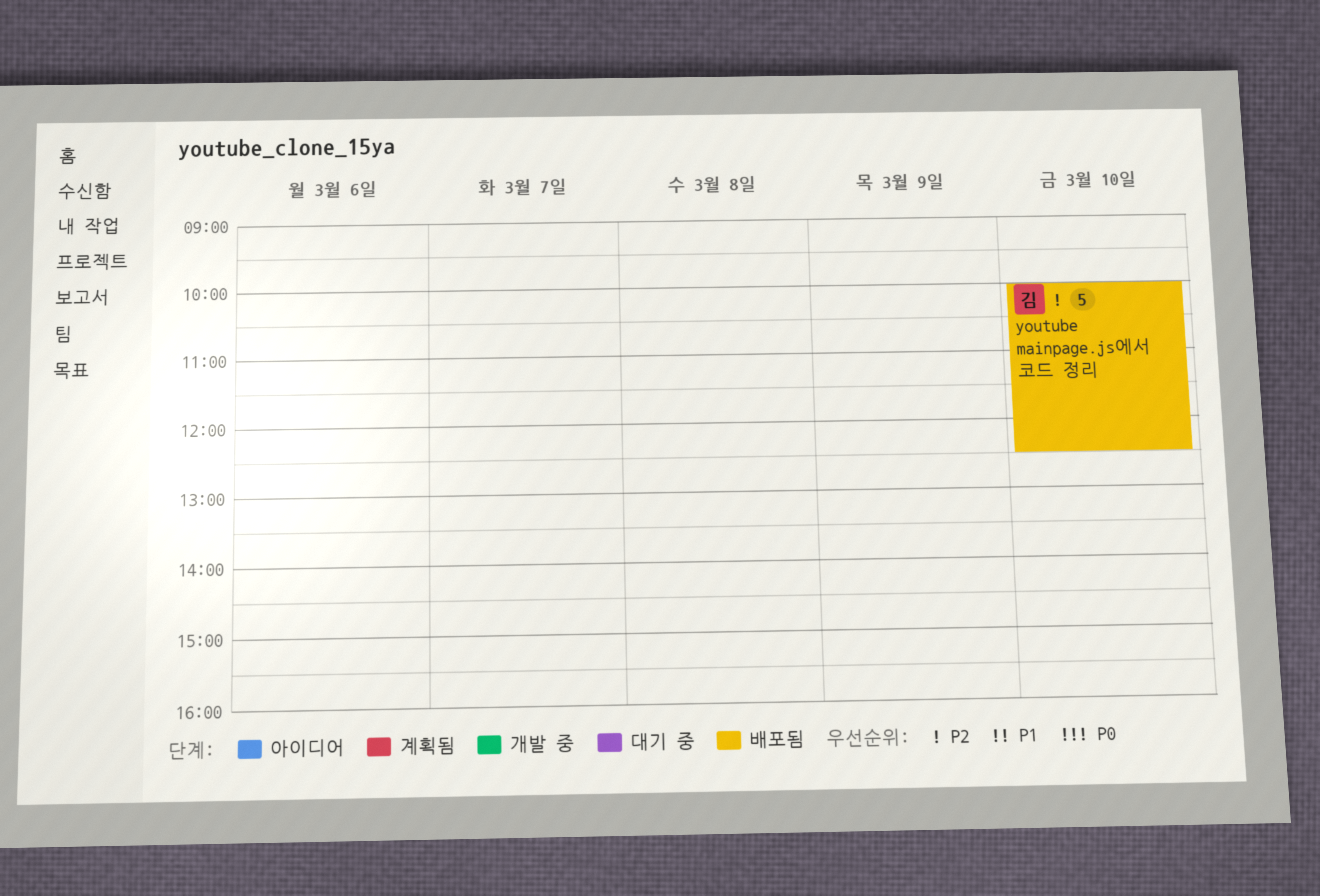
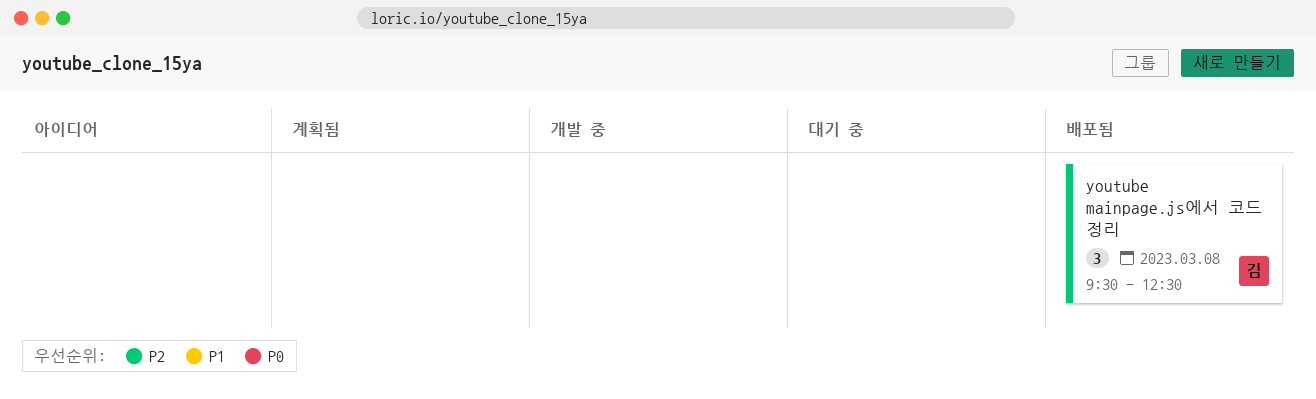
youtube mainpage.js에서 코드 정리, estimate: 5 -> 3
youtube mainpage.js에서 코드 정리, day: Mar 10 -> Mar 8
youtube mainpage.js에서 코드 정리, begins: 10:00 -> 09:30

